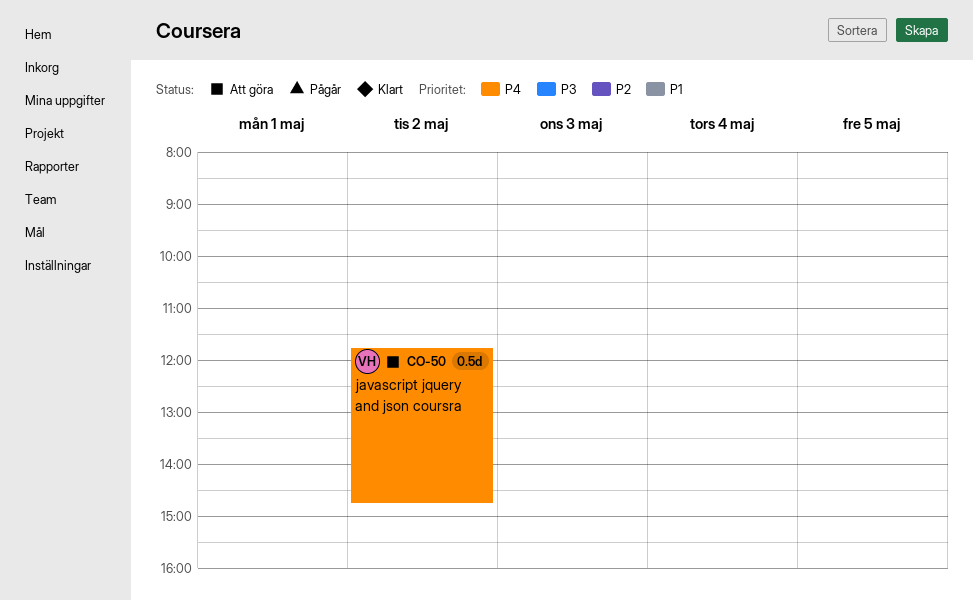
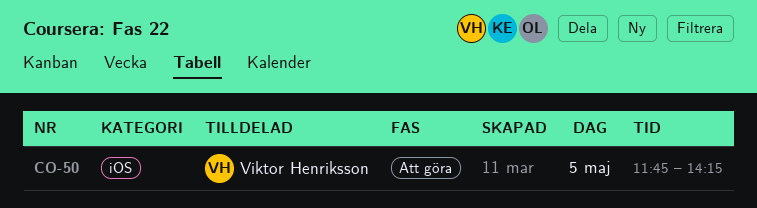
CO-50, day: May 2 -> May 5
CO-50, ends: 14:45 -> 14:15

